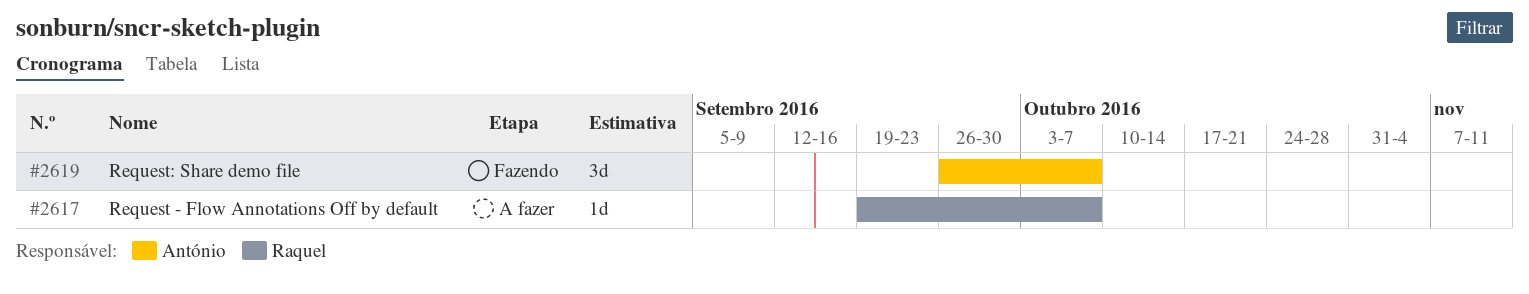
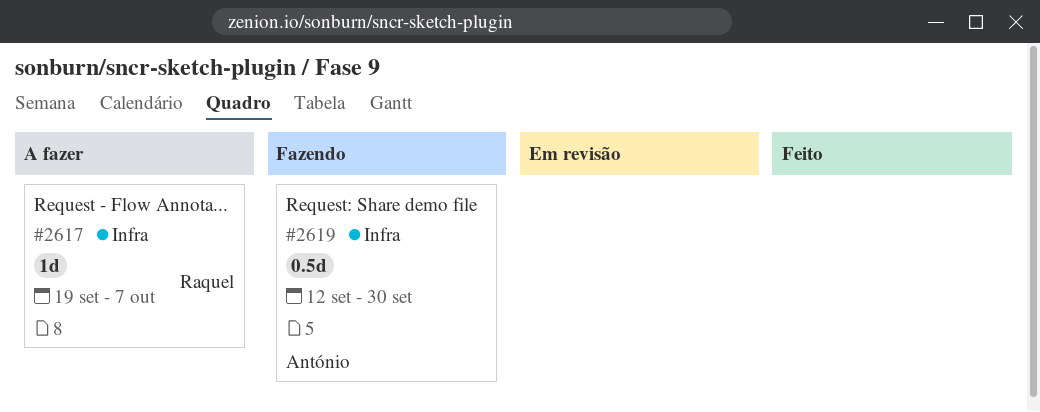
#2619, estimate: 3d -> 0.5d
#2619, start: Sep 26 -> Sep 12
#2619, due: Oct 7 -> Sep 30

